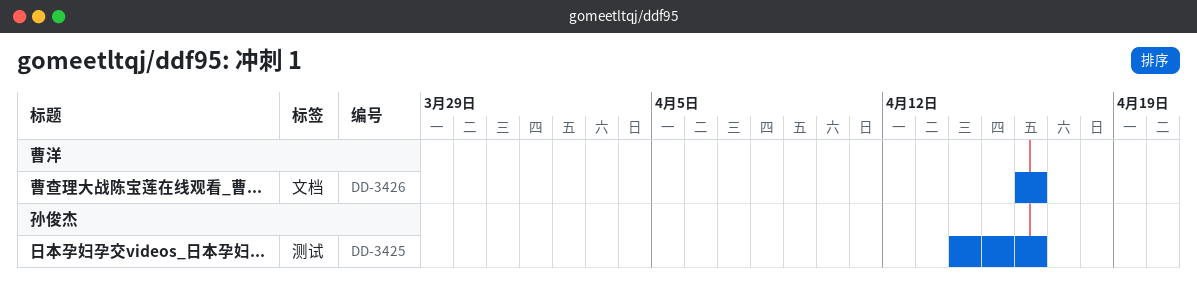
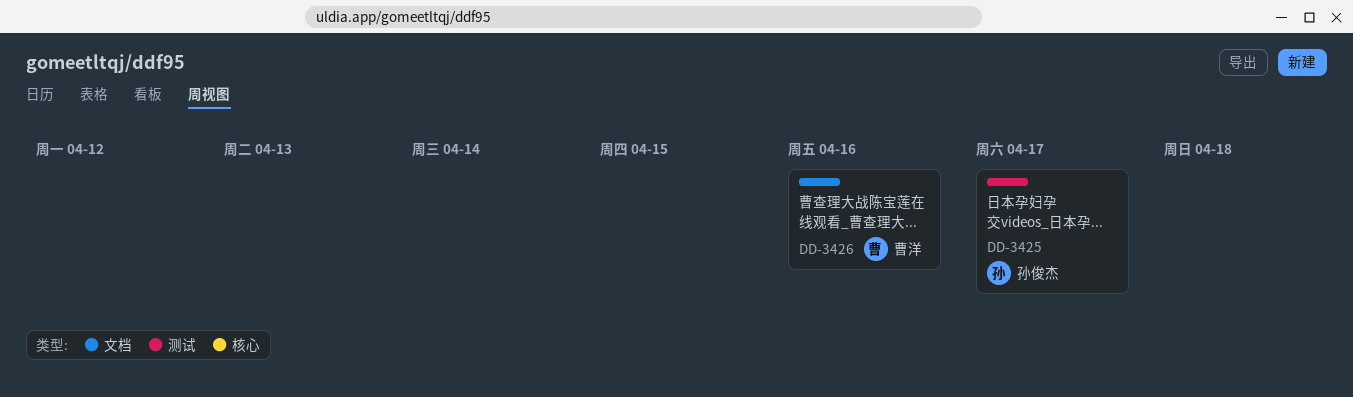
DD-3425, due: Apr 16 -> Apr 17

